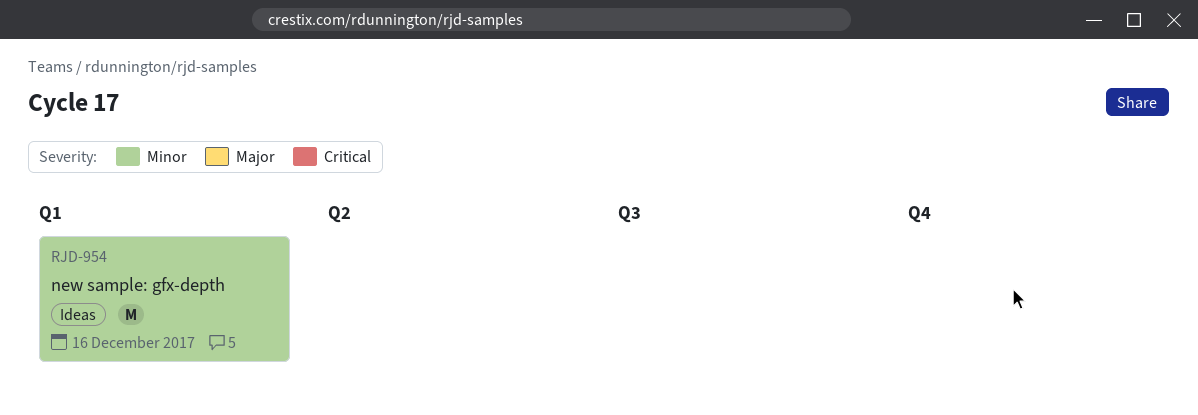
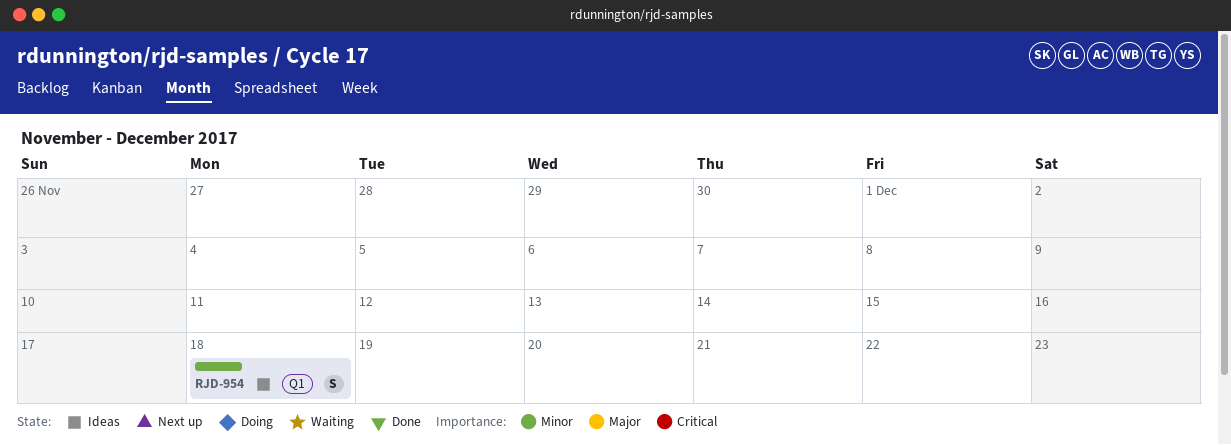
RJD-954, estimate: M -> S
RJD-954, due: Dec 16 -> Dec 18

